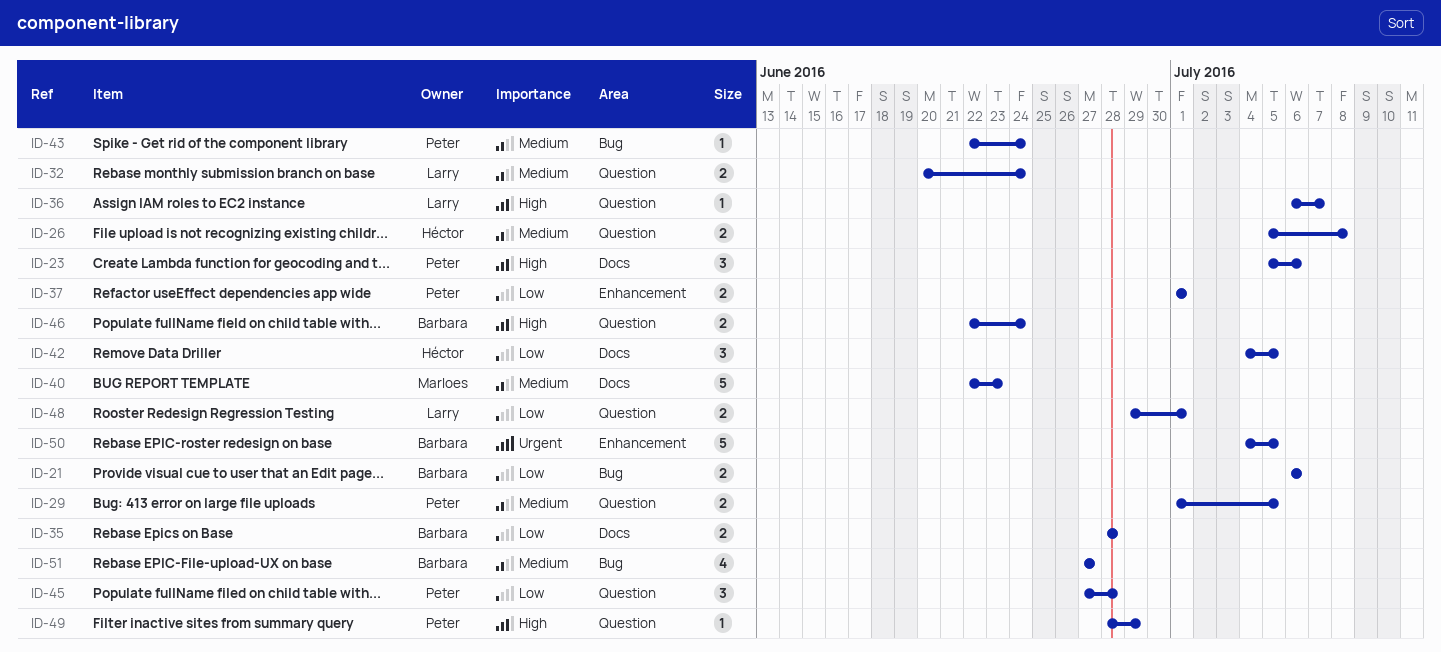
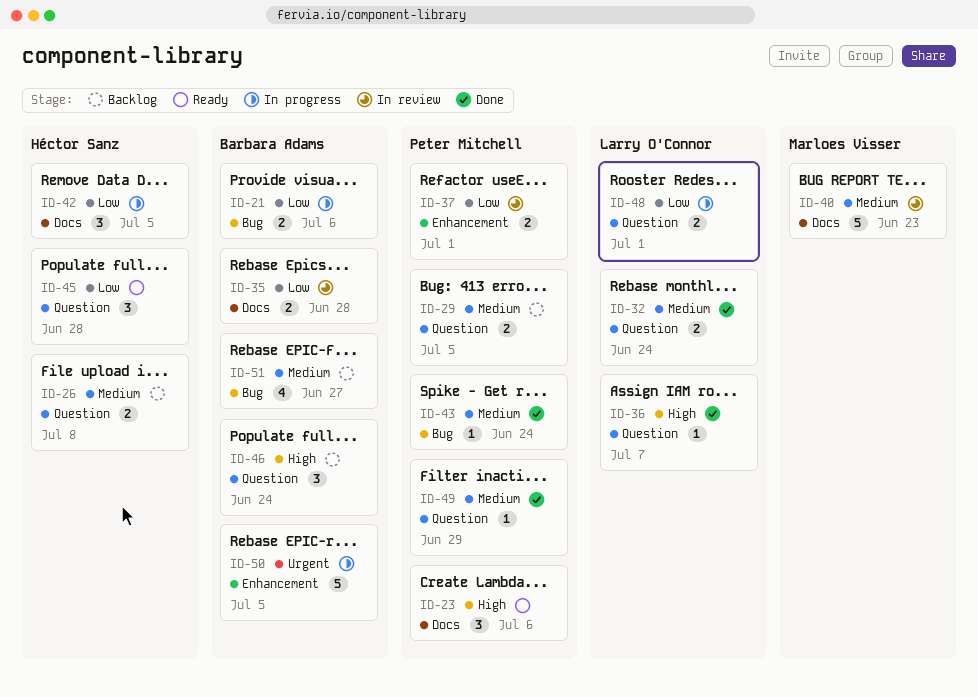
ID-45, owner: Peter Mitchell -> Héctor Sanz
ID-46, estimate: 2 -> 3
ID-49, priority: High -> Medium

